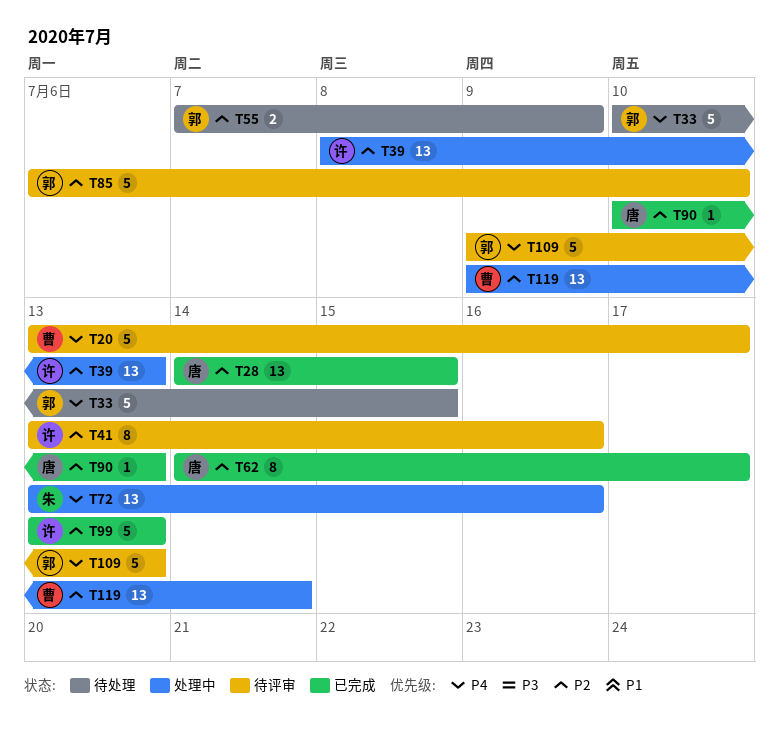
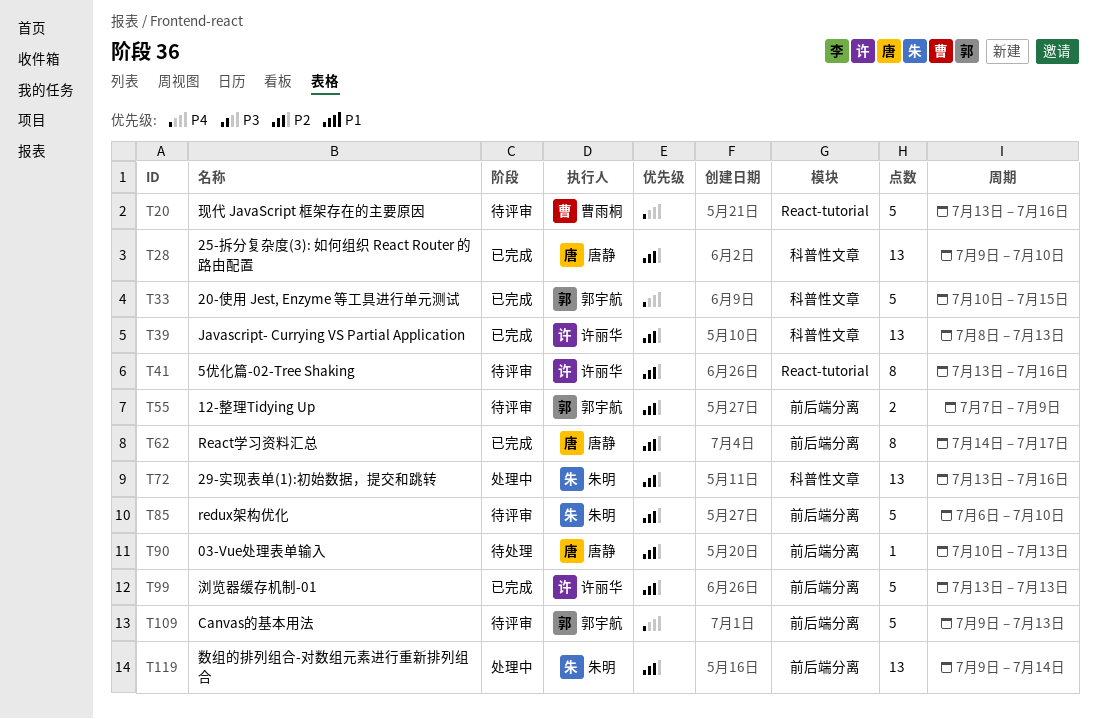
T20, due: Jul 17 -> Jul 16
T28, start: Jul 14 -> Jul 9
T28, due: Jul 15 -> Jul 10
T33, status: 待处理 -> 已完成
T39, status: 处理中 -> 已完成
T55, status: 待处理 -> 待评审
T72, priority: P4 -> P2
T85, owner: 郭宇航 -> 朱明
T90, status: 已完成 -> 待处理
T119, owner: 曹雨桐 -> 朱明

